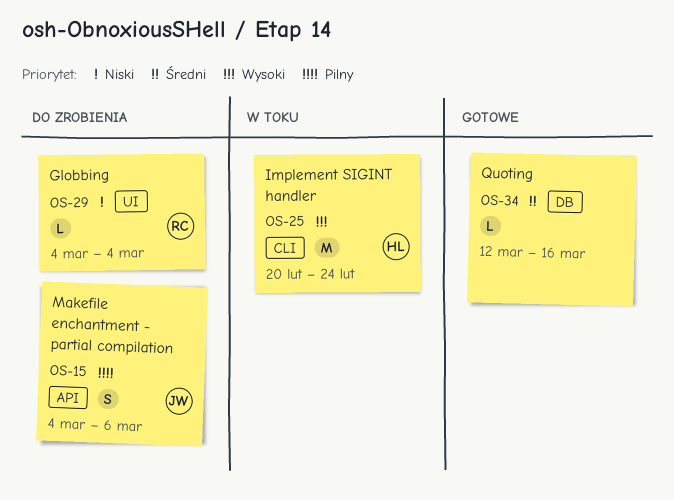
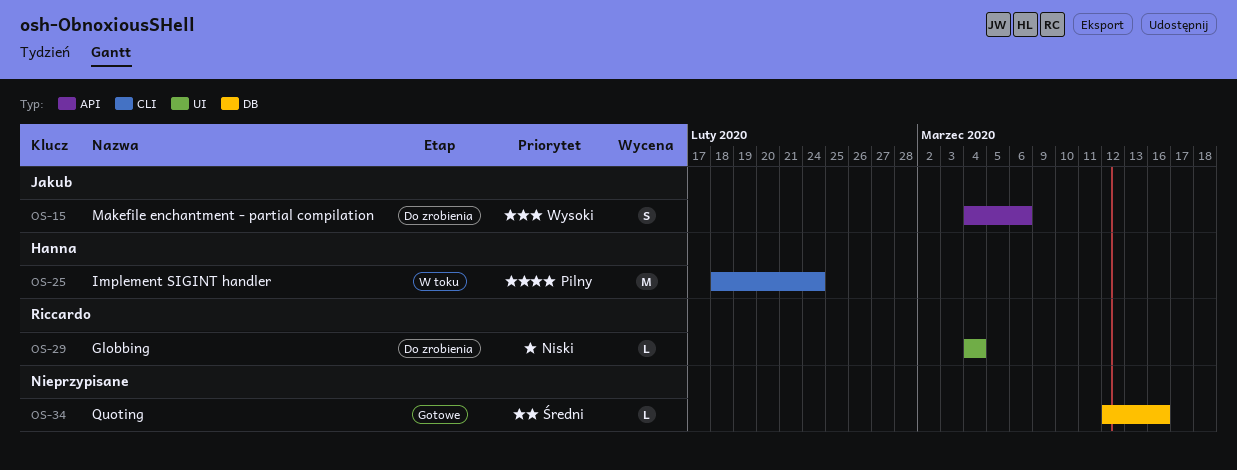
OS-15, priority: Pilny -> Wysoki
OS-25, priority: Wysoki -> Pilny
OS-25, start: Feb 20 -> Feb 18

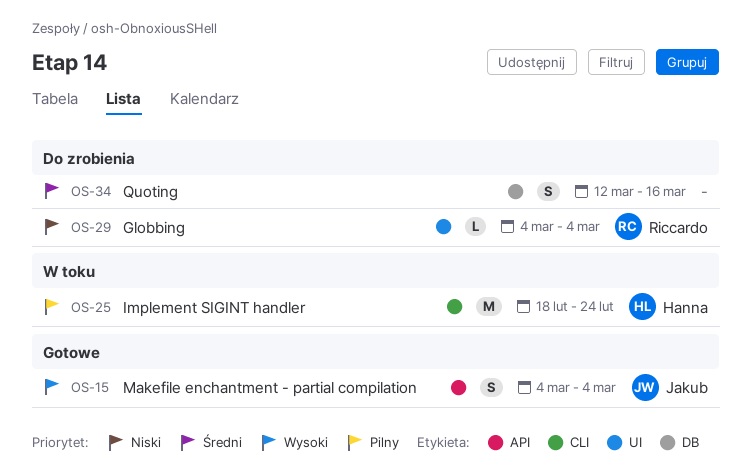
OS-15, status: Do zrobienia -> Gotowe
OS-15, due: Mar 6 -> Mar 4
OS-34, status: Gotowe -> Do zrobienia
OS-34, estimate: L -> S

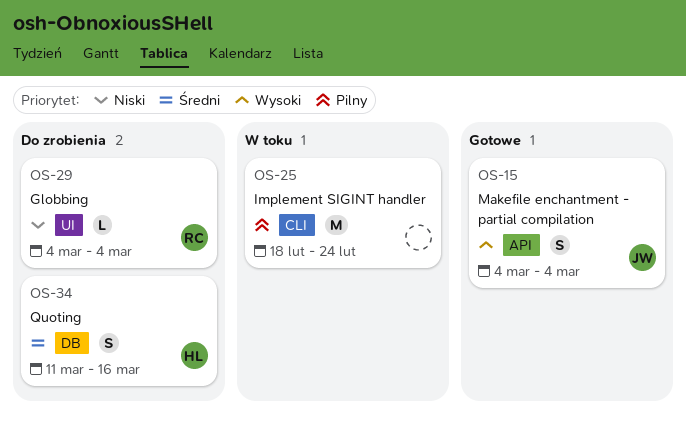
OS-25, owner: Hanna -> none
OS-34, owner: none -> Hanna
OS-34, start: Mar 12 -> Mar 11

